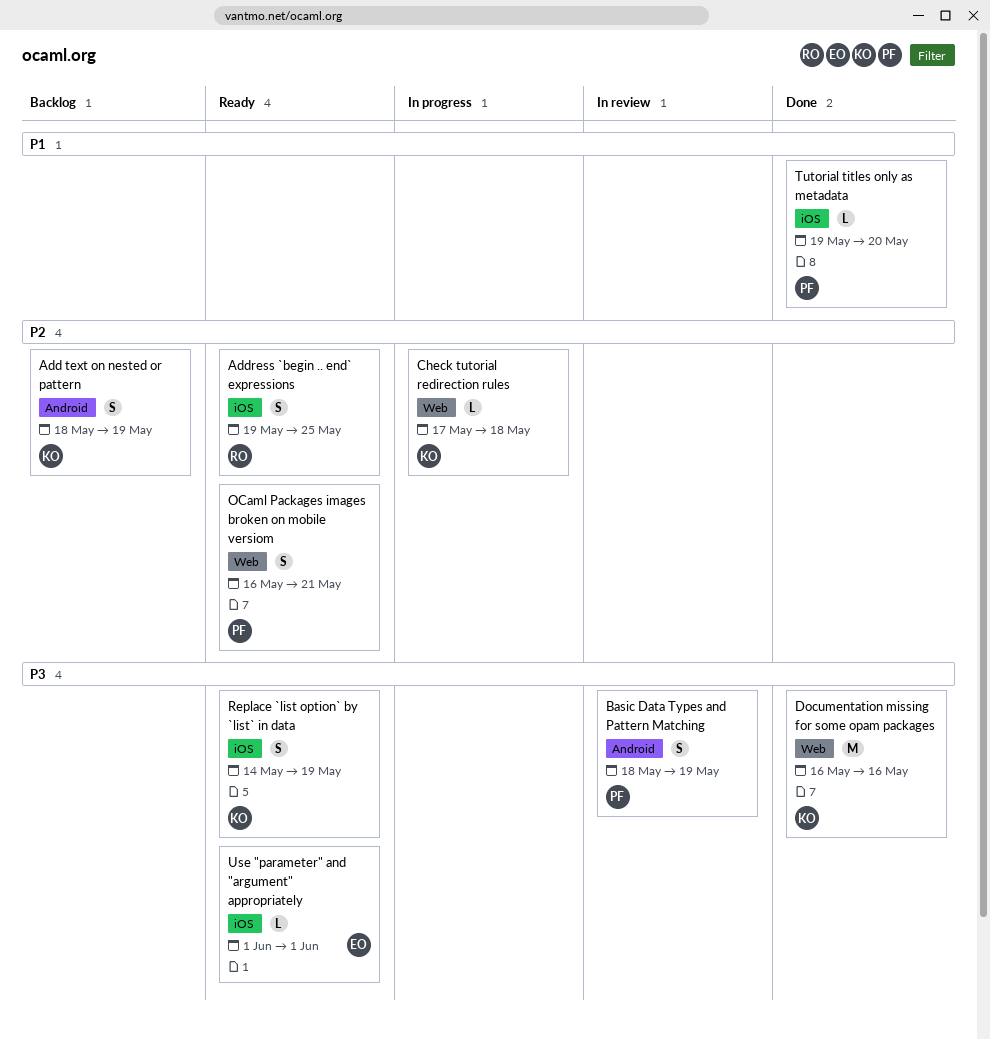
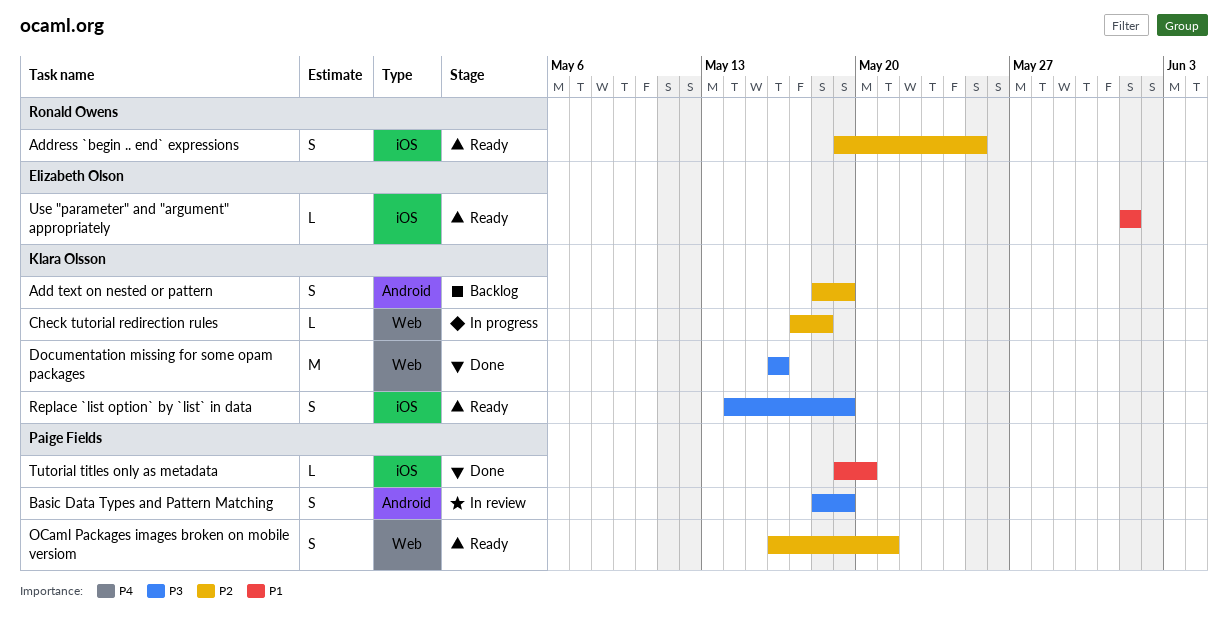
Use "parameter" and "argument" appropriately, priority: P3 -> P1

